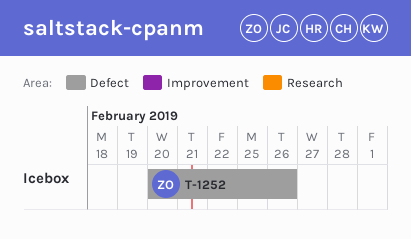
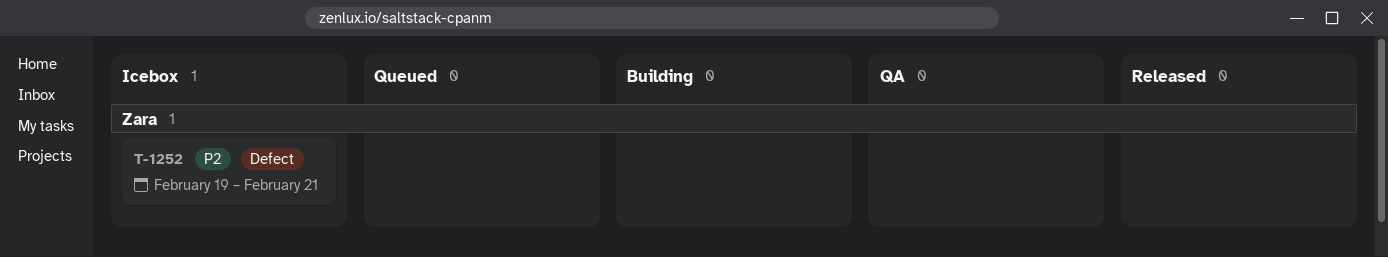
T-1252, start: Feb 20 -> Feb 19
T-1252, due: Feb 26 -> Feb 21

